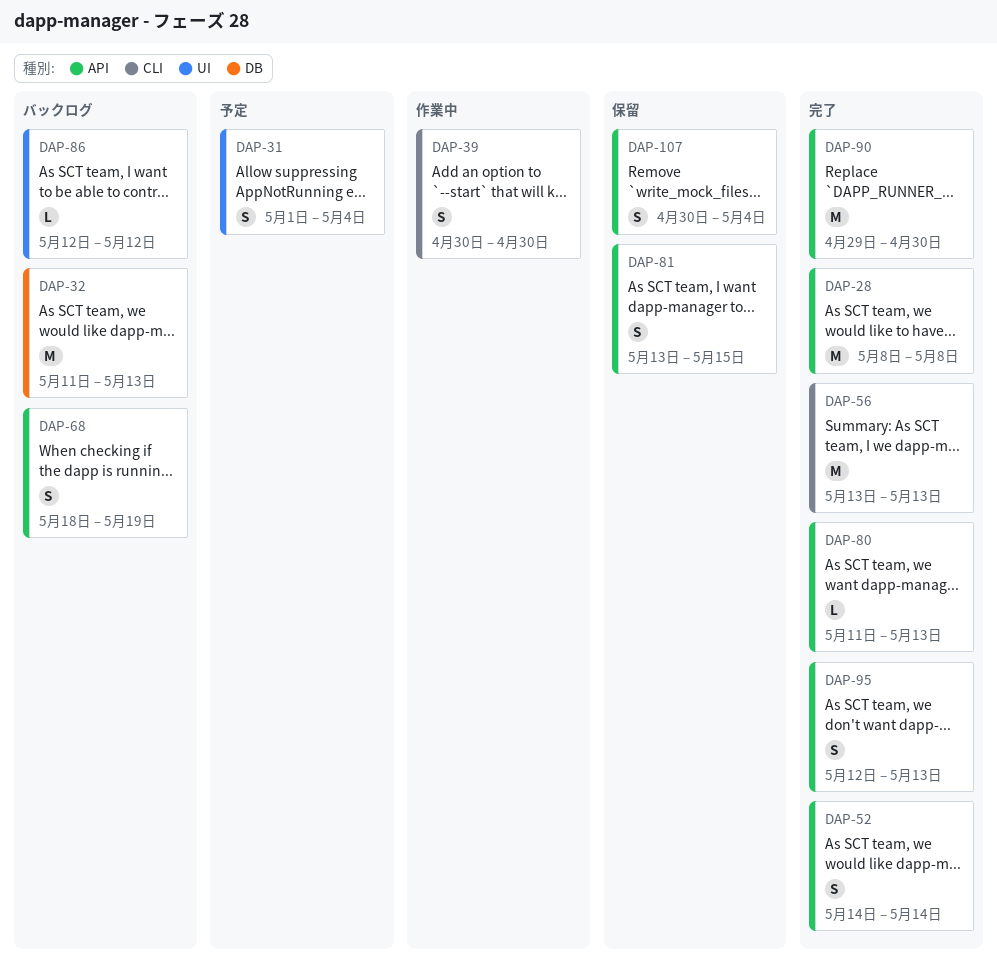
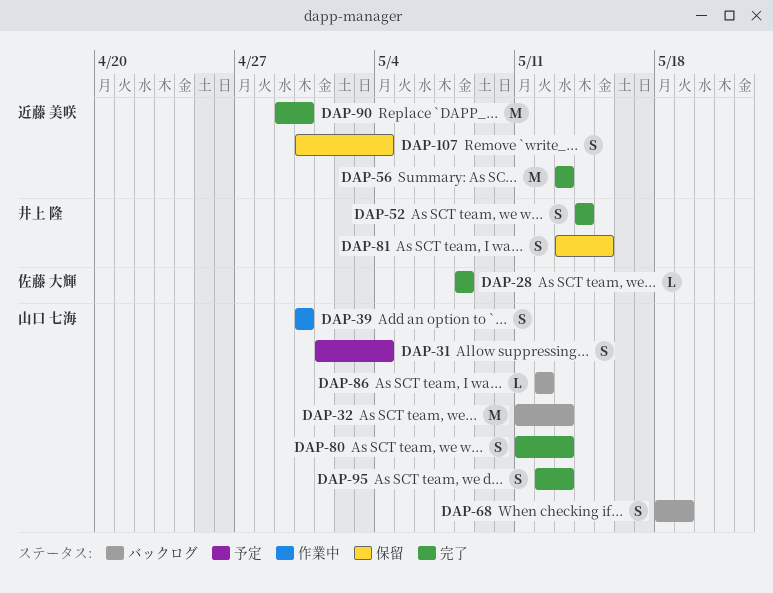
DAP-28, estimate: M -> L
DAP-80, estimate: L -> S

